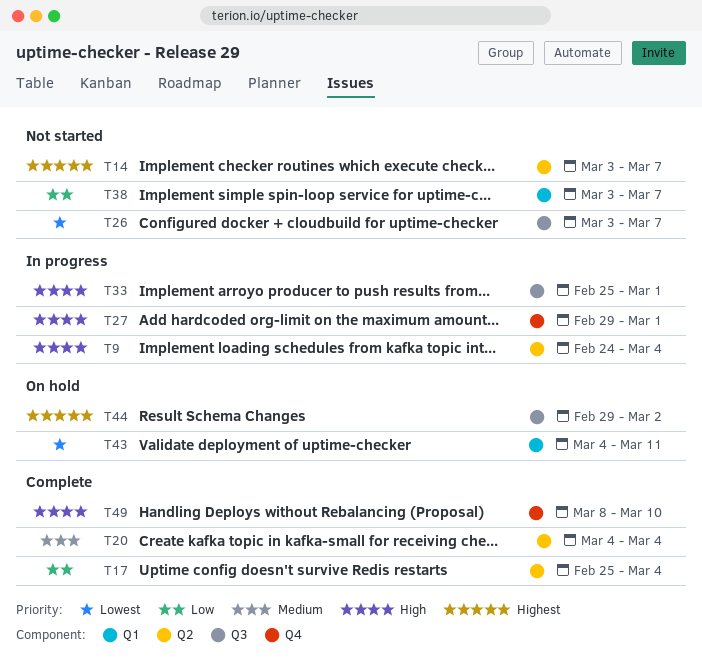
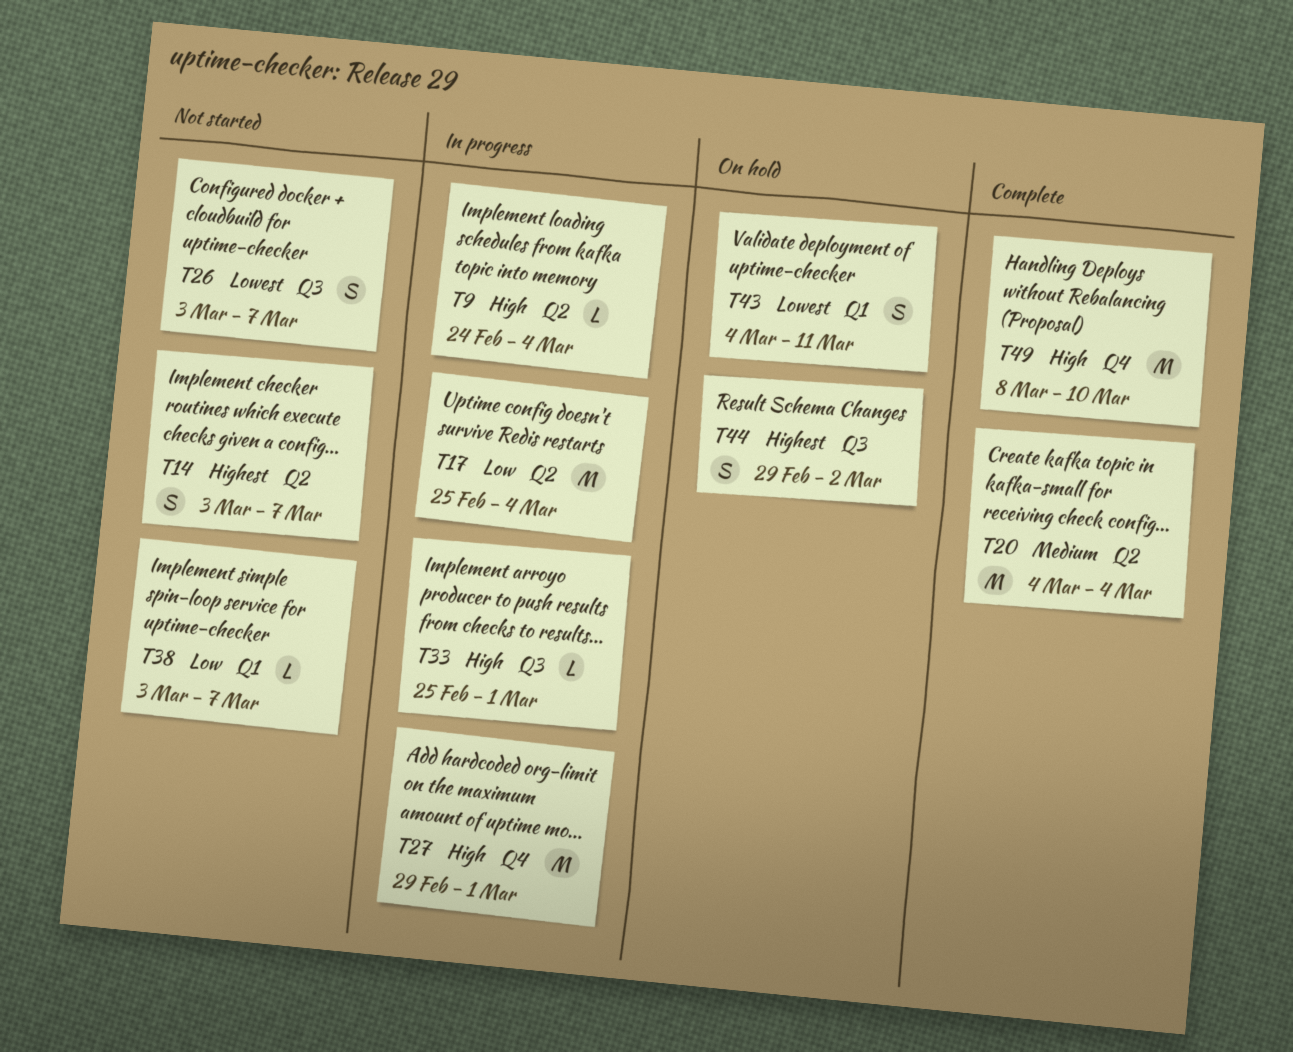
T17, status: Complete -> In progress

